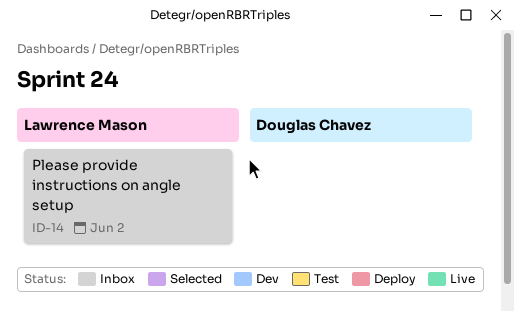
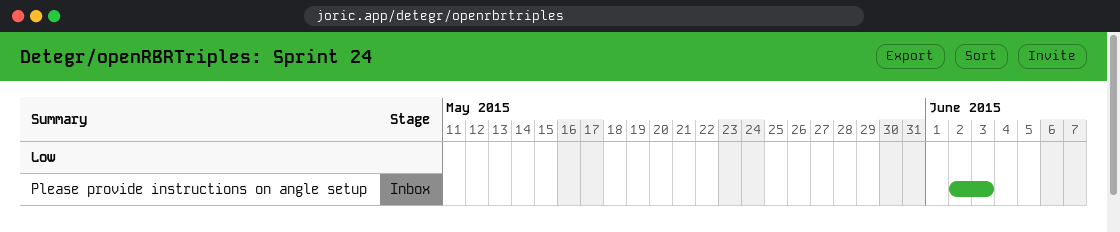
Please provide instructions on angle setup, due: Jun 2 -> Jun 3

